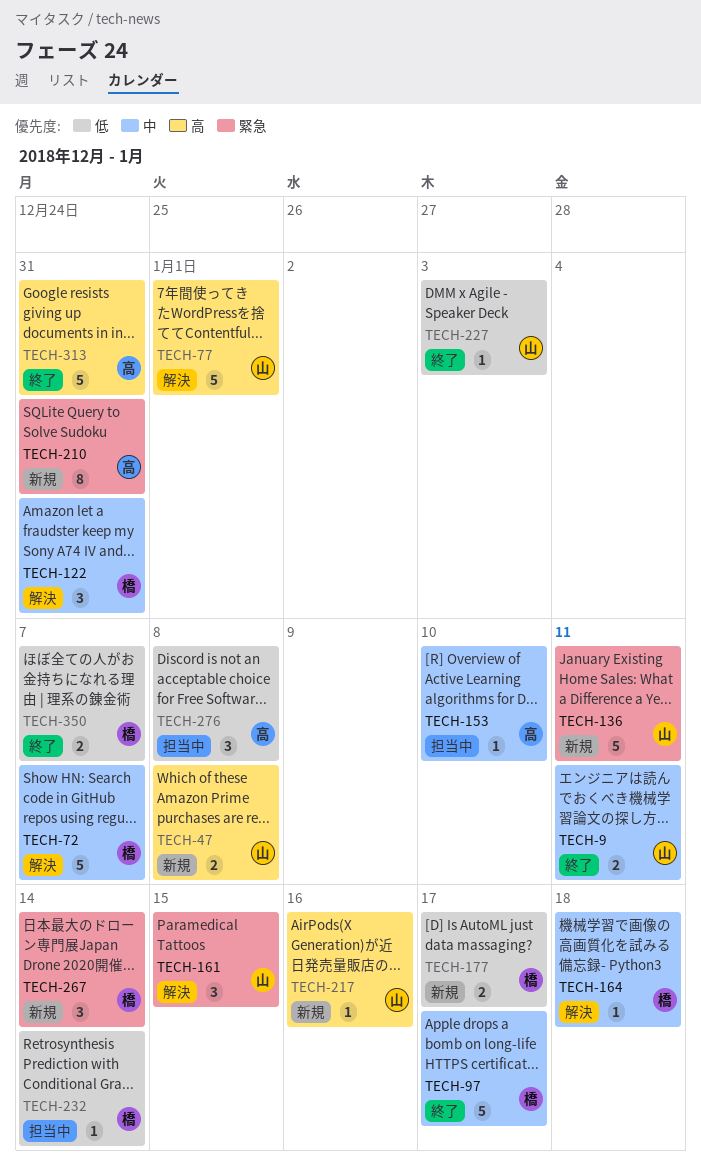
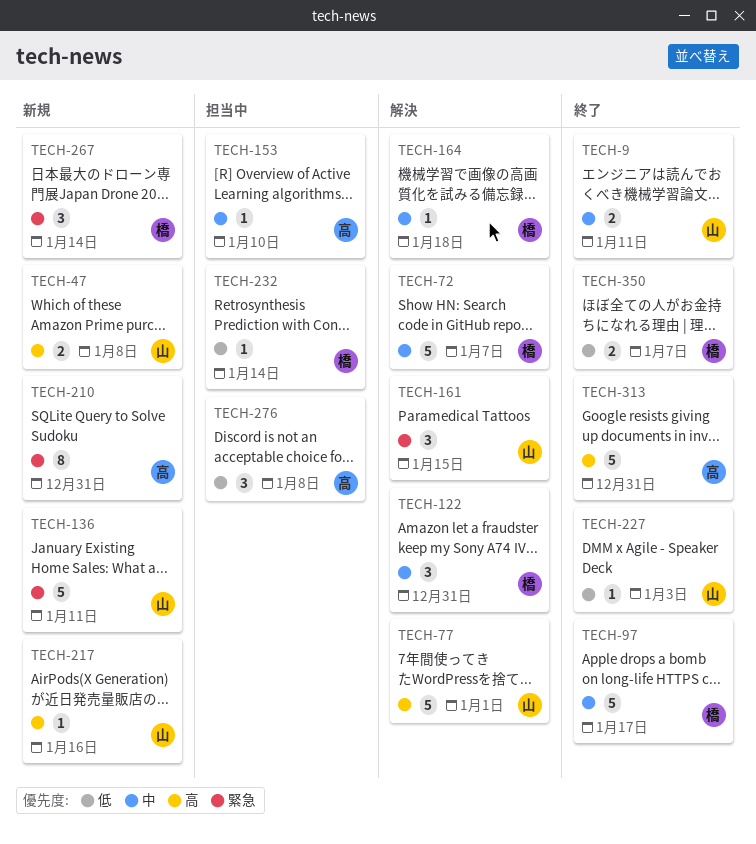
TECH-177: present -> none

